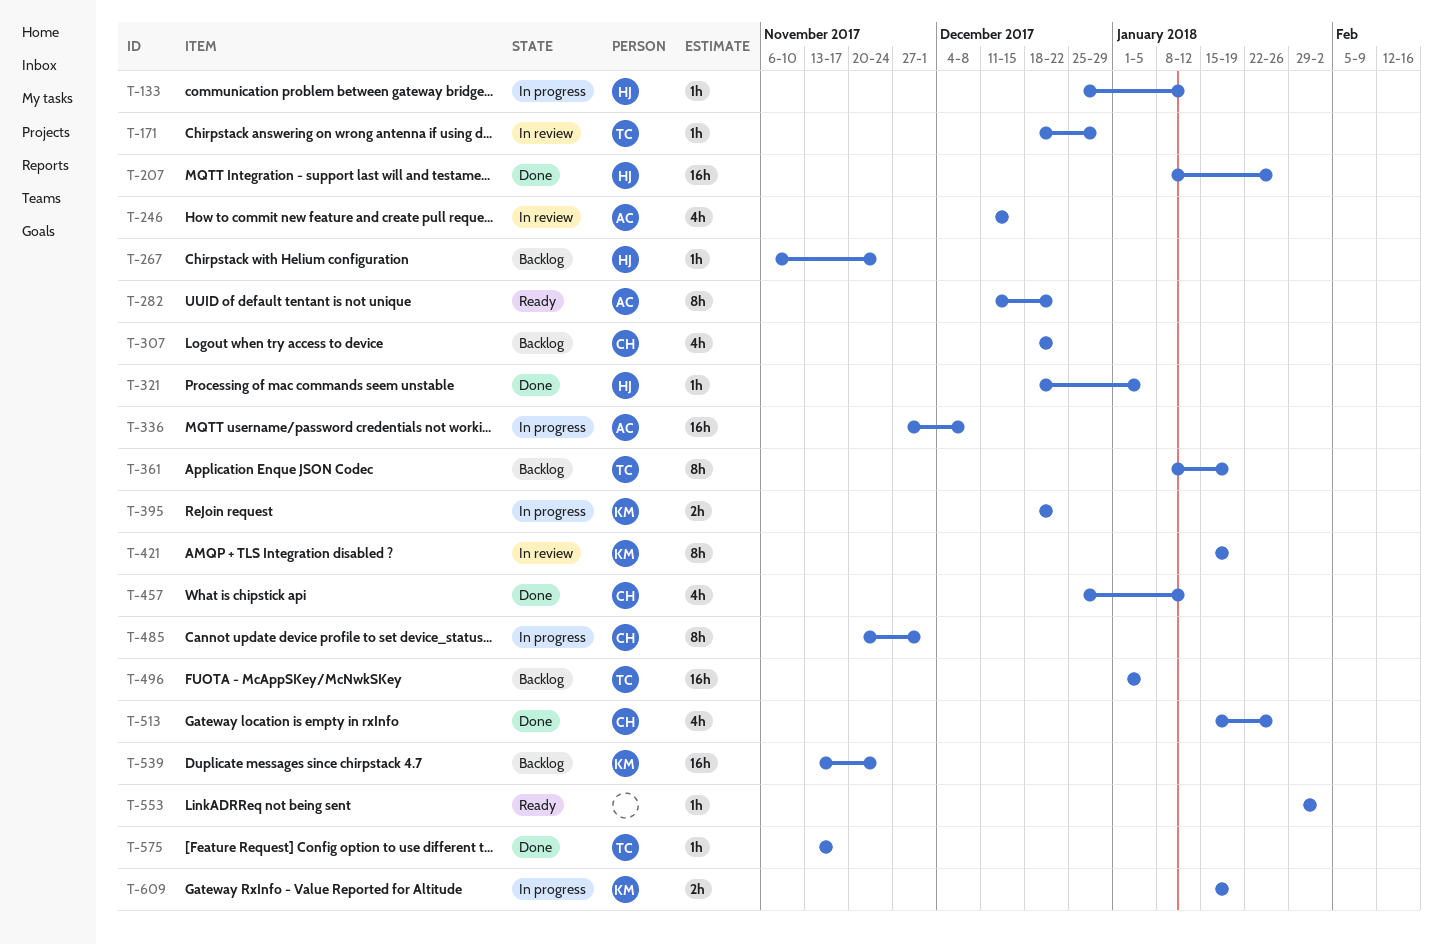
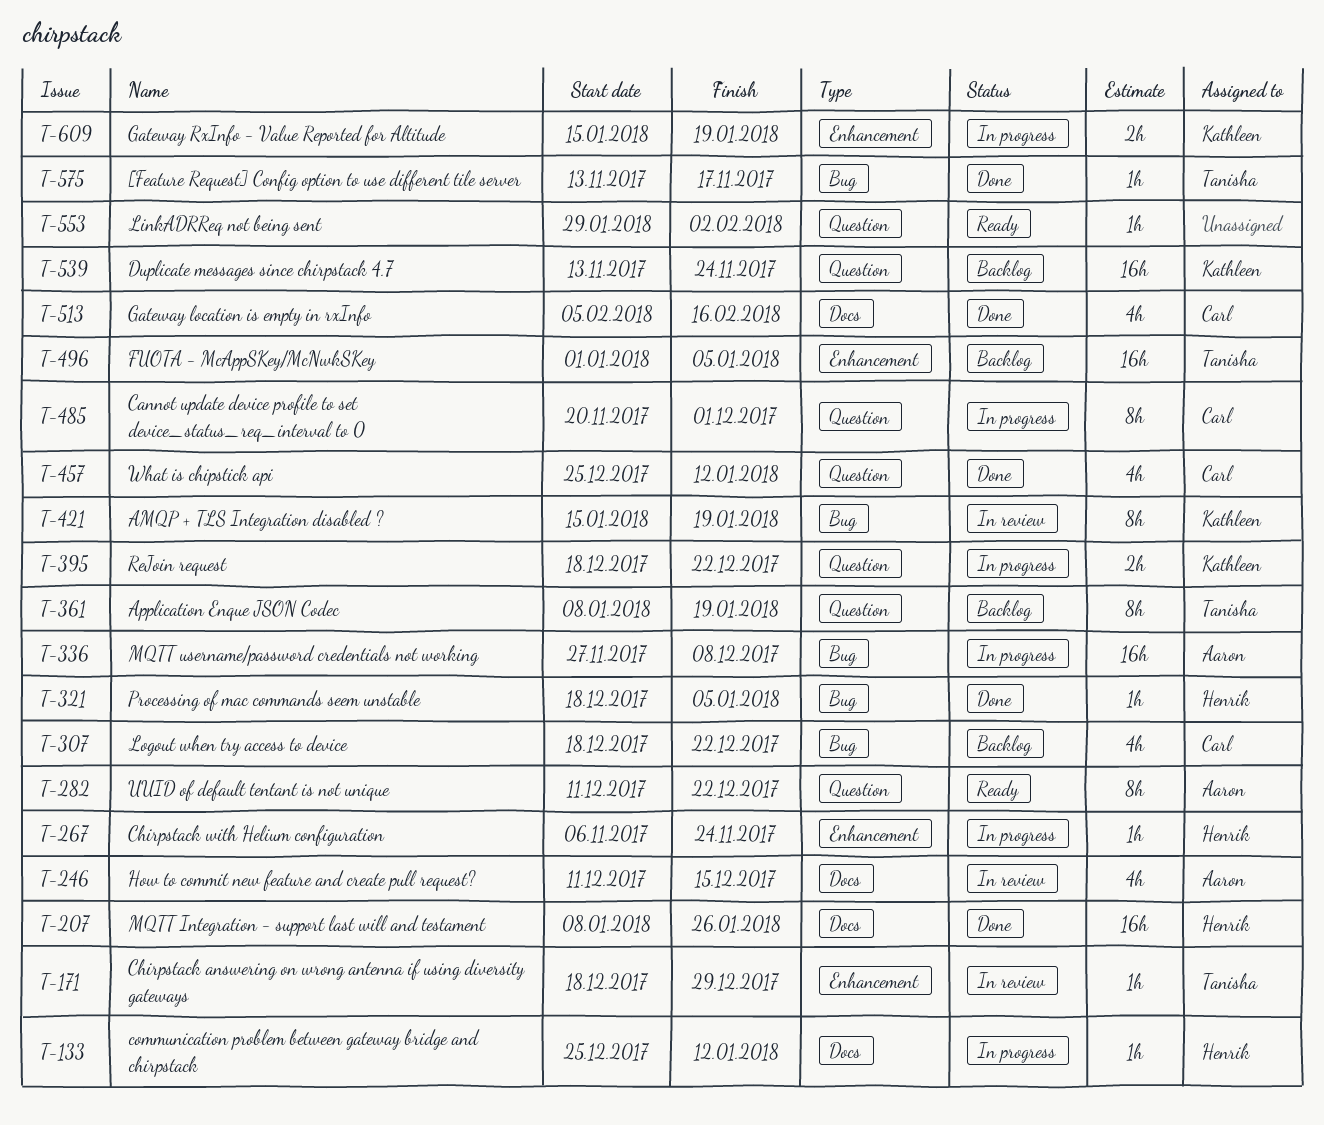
T-267, status: Backlog -> In progress
T-513, start: Jan 15 -> Feb 5
T-513, due: Jan 26 -> Feb 16

